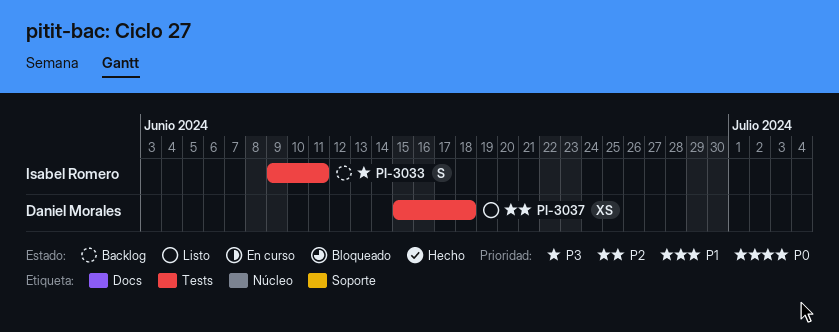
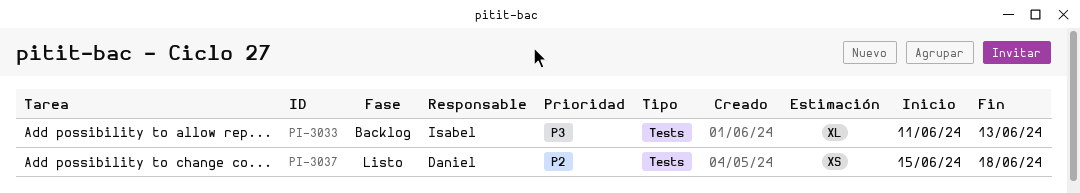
PI-3033, estimate: S -> XL
PI-3033, start: Jun 9 -> Jun 11
PI-3033, due: Jun 11 -> Jun 13

